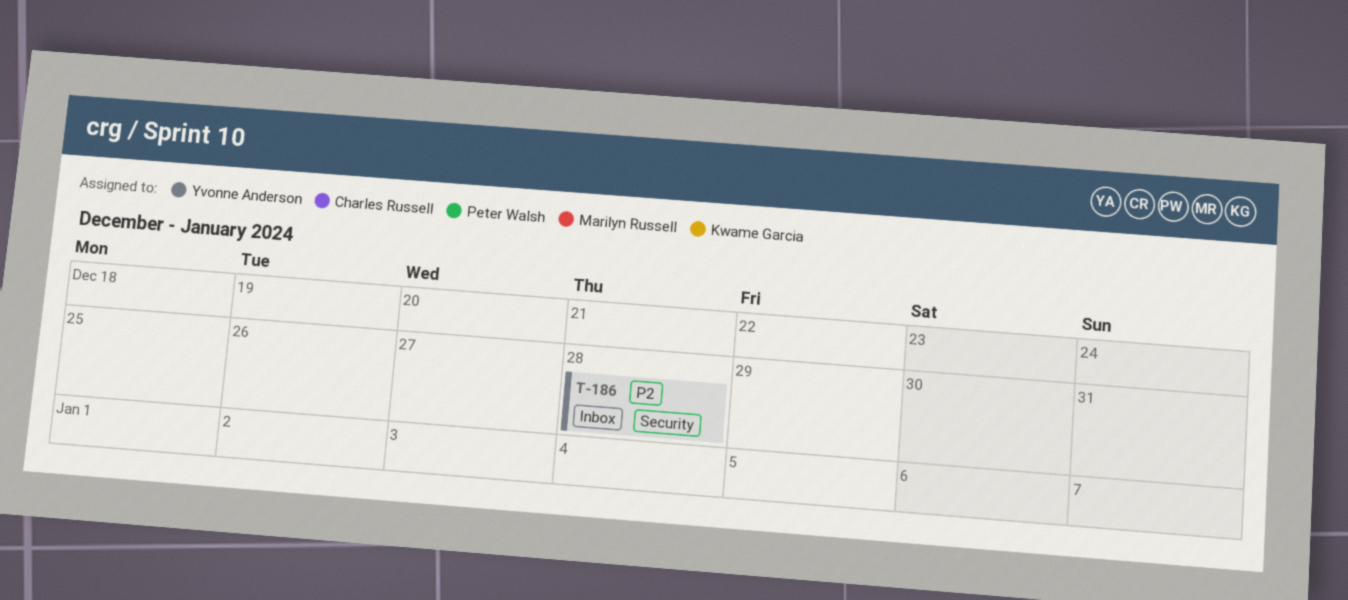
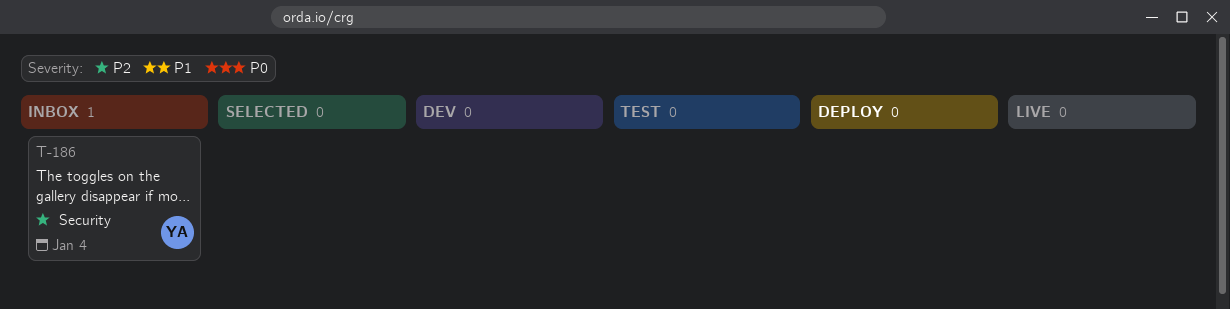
T-186, due: Dec 28 -> Jan 4

